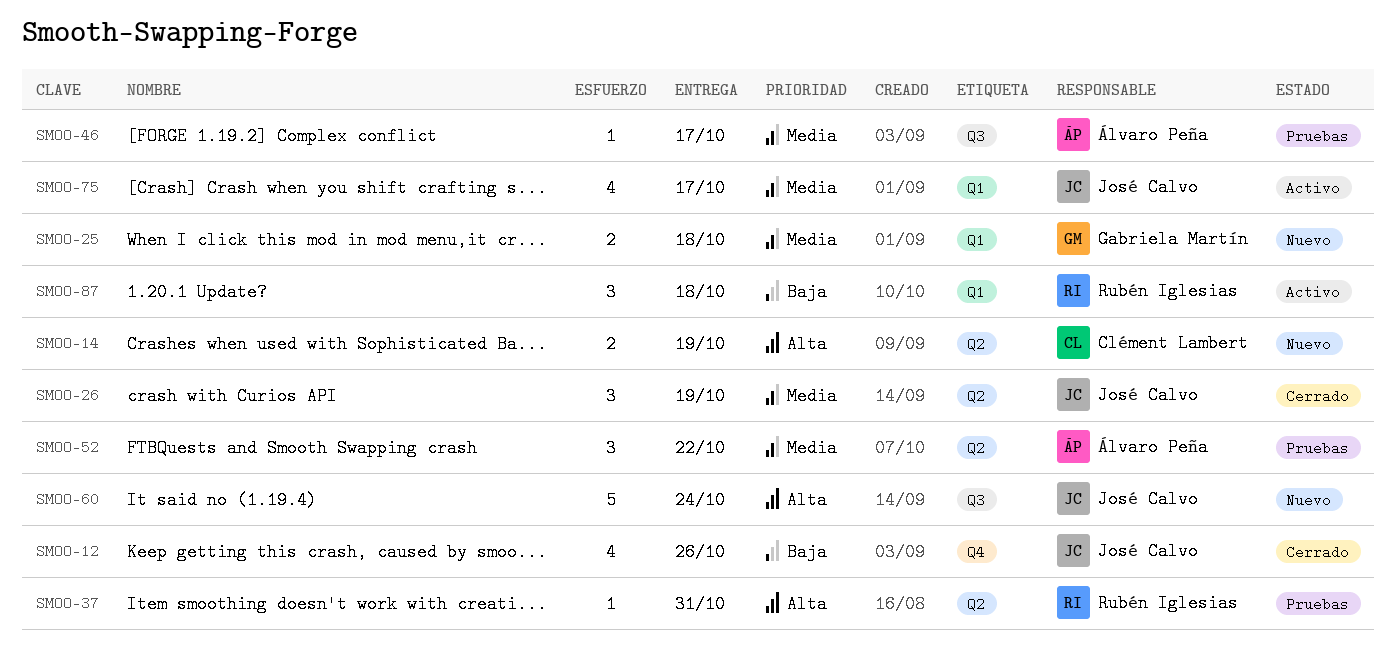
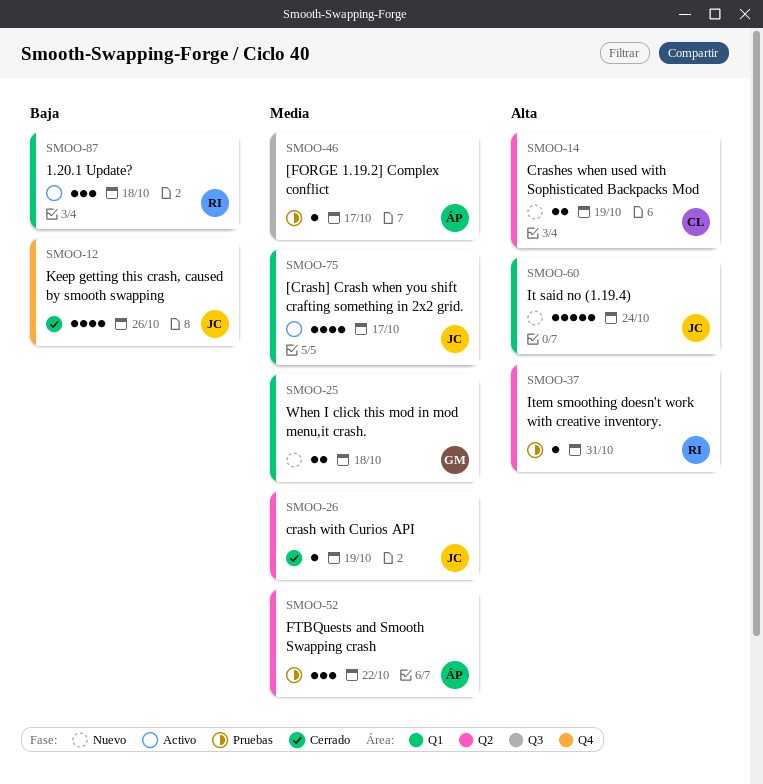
SMOO-26, estimate: 3 -> 1
SMOO-60, label: Q3 -> Q1

